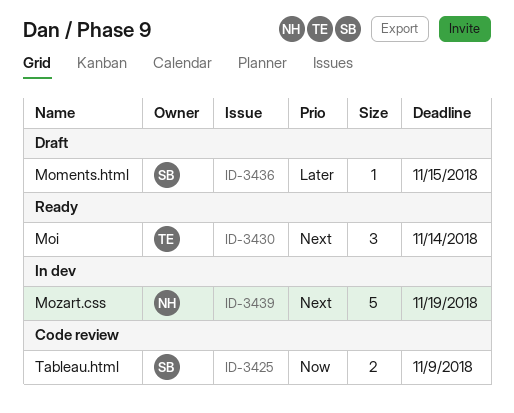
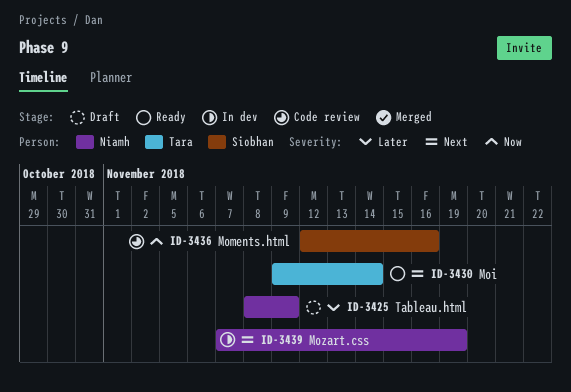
ID-3425, status: Code review -> Draft
ID-3425, owner: Siobhan -> Niamh
ID-3425, priority: Now -> Later
ID-3436, status: Draft -> Code review
ID-3436, priority: Later -> Now
ID-3436, due: Nov 15 -> Nov 16

